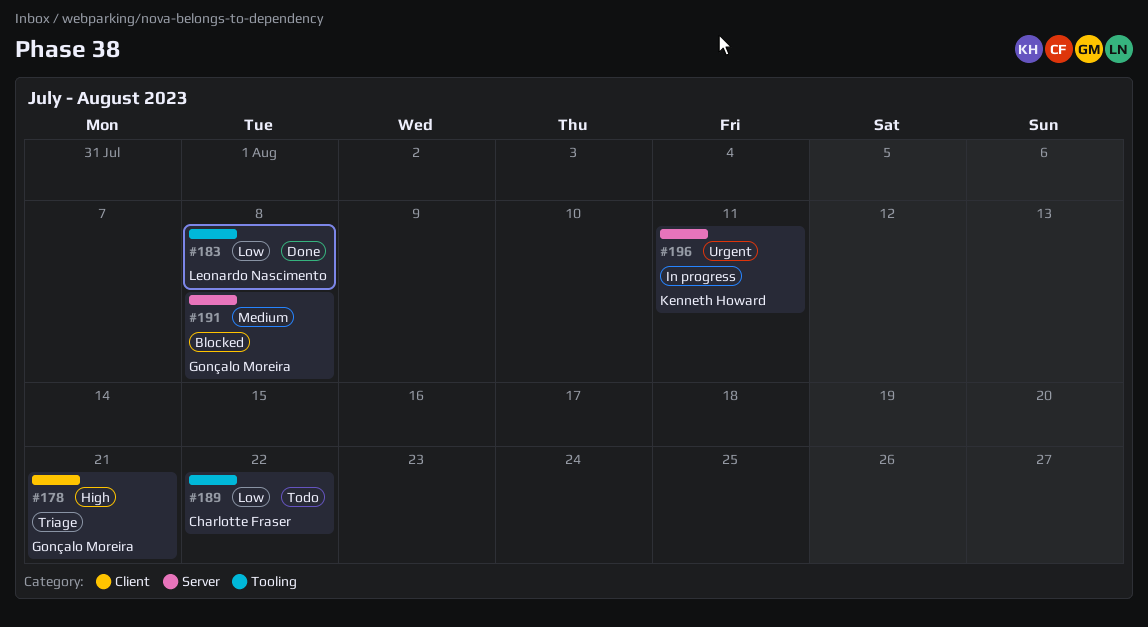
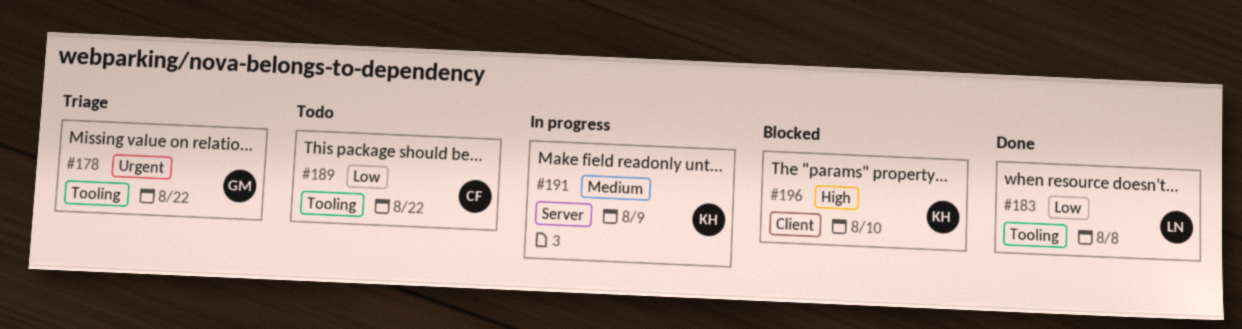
#178, priority: High -> Urgent
#178, label: Client -> Tooling
#178, due: Aug 21 -> Aug 22
#191, status: Blocked -> In progress
#191, owner: Gonçalo Moreira -> Kenneth Howard
#191, due: Aug 8 -> Aug 9
#196, status: In progress -> Blocked
#196, priority: Urgent -> High
#196, label: Server -> Client
#196, due: Aug 11 -> Aug 10

